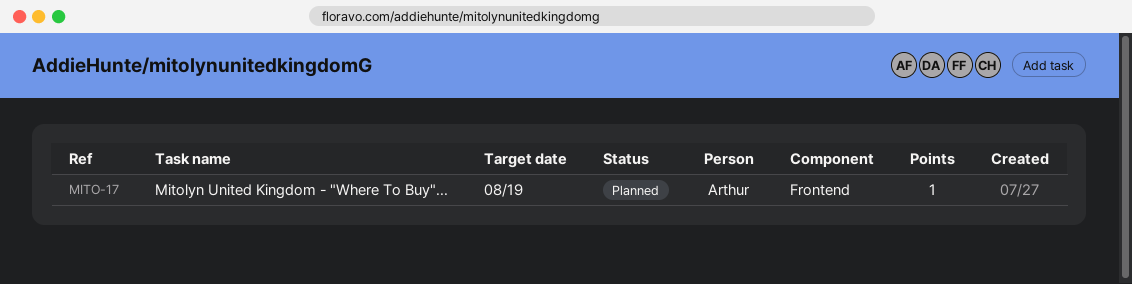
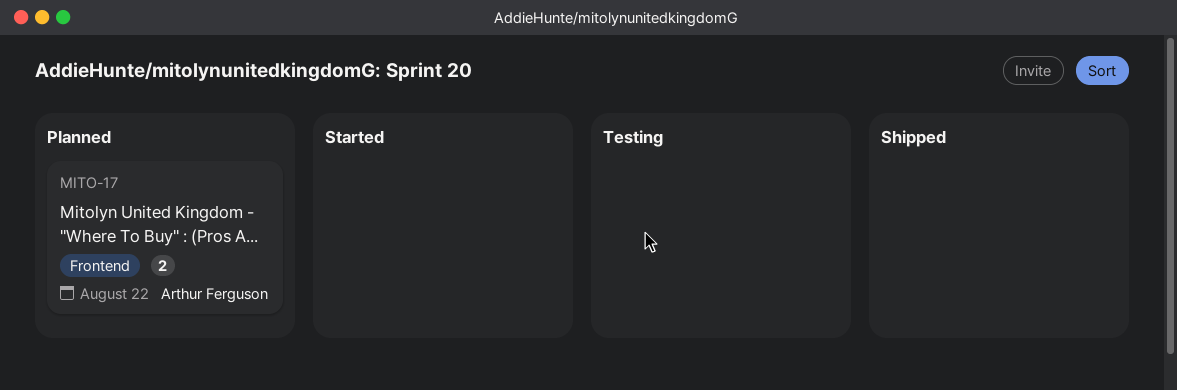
MITO-17, estimate: 1 -> 2
MITO-17, due: Aug 19 -> Aug 22

